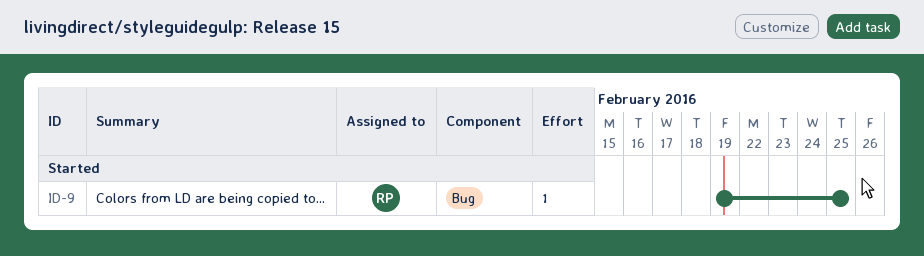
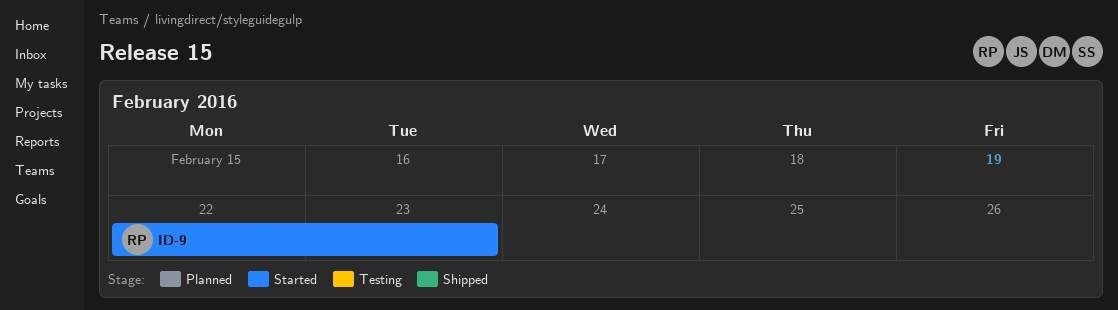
ID-9, start: Feb 19 -> Feb 22
ID-9, due: Feb 25 -> Feb 23

